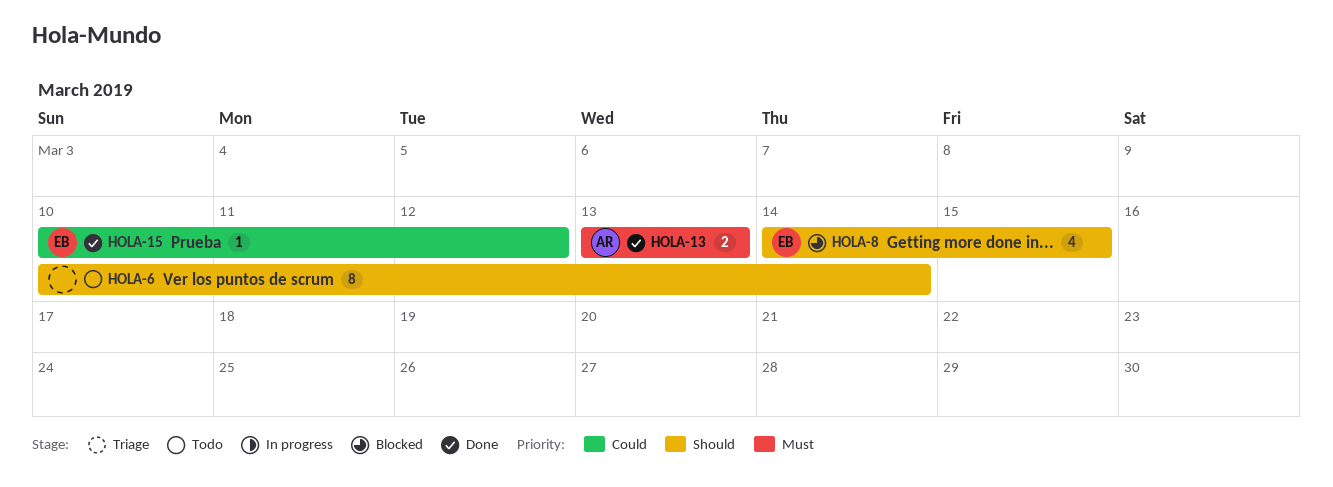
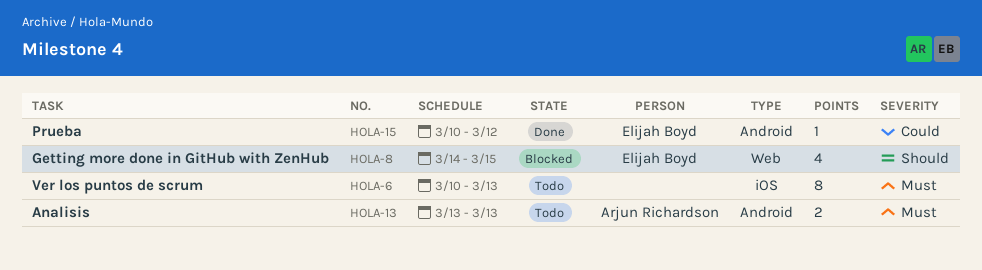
HOLA-6, priority: Should -> Must
HOLA-6, due: Mar 14 -> Mar 13
HOLA-13, status: Done -> Todo

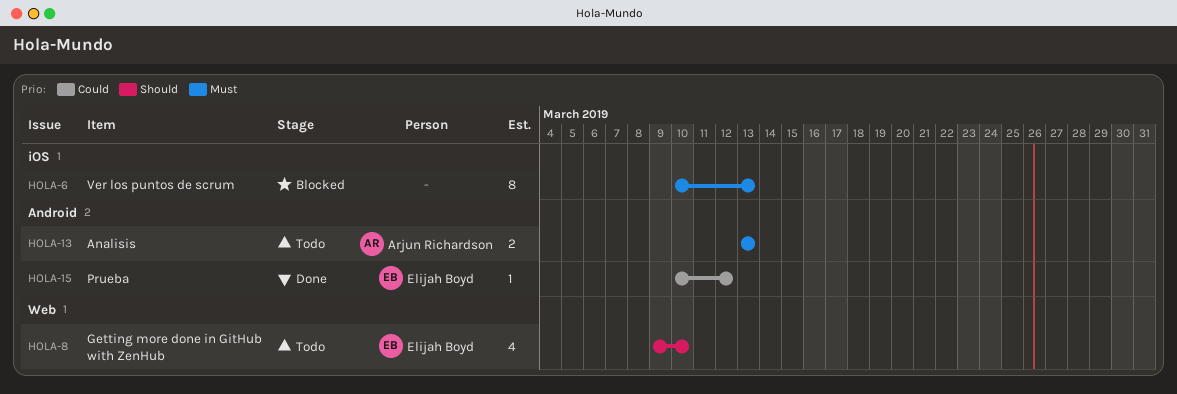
HOLA-6, status: Todo -> Blocked
HOLA-8, status: Blocked -> Todo
HOLA-8, start: Mar 14 -> Mar 9
HOLA-8, due: Mar 15 -> Mar 10

